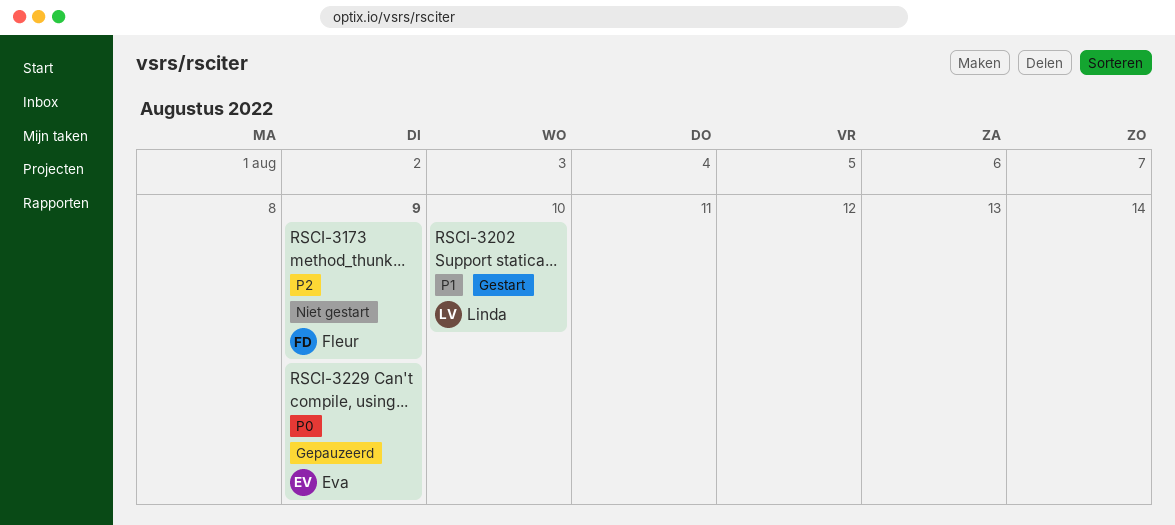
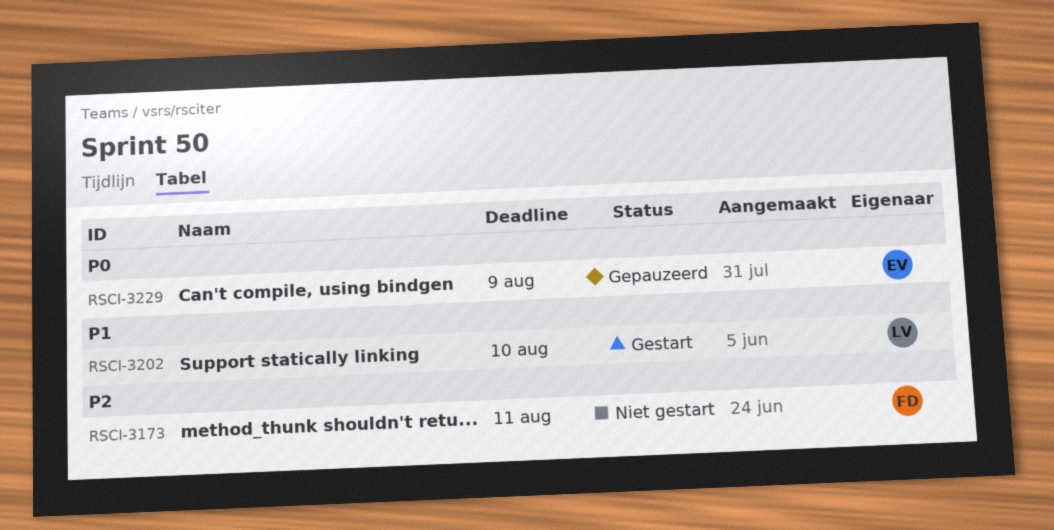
RSCI-3173, due: Aug 9 -> Aug 11

